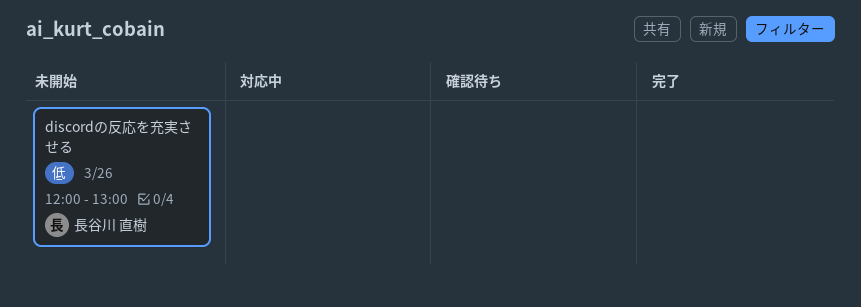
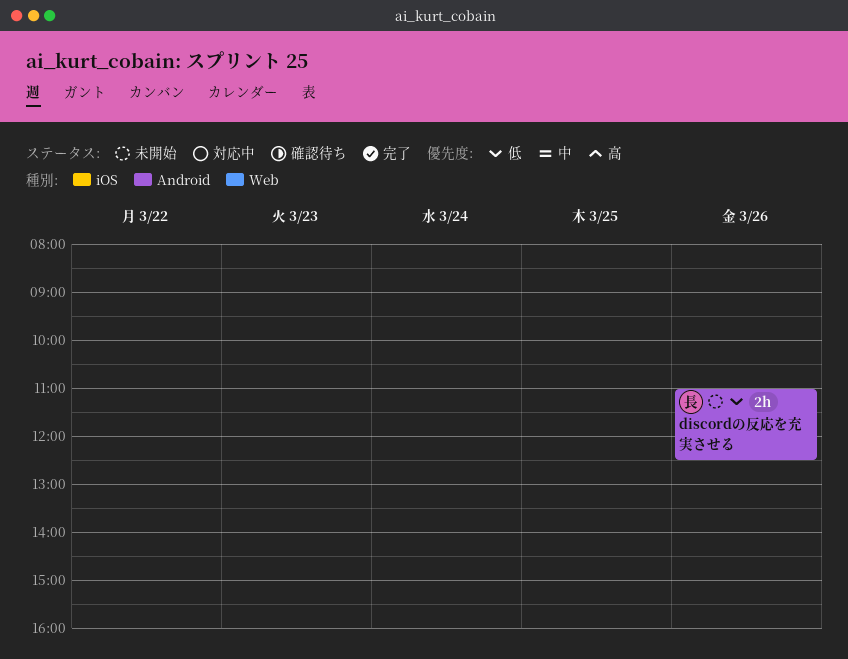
discordの反応を充実させる, begins: 12:00 -> 11:00
discordの反応を充実させる, ends: 13:00 -> 12:30

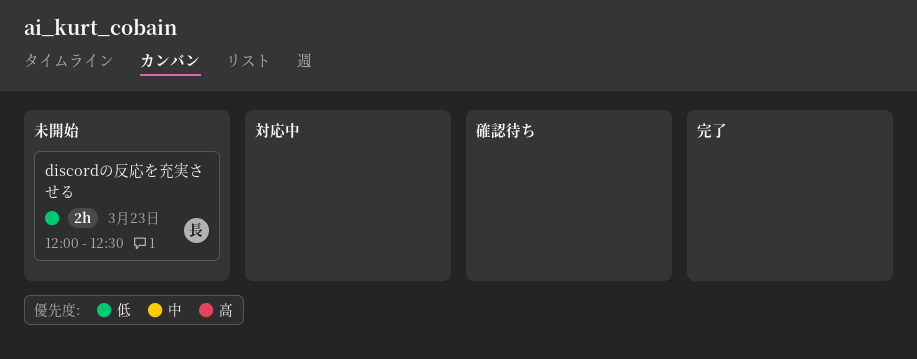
discordの反応を充実させる, day: Mar 26 -> Mar 23
discordの反応を充実させる, begins: 11:00 -> 12:00

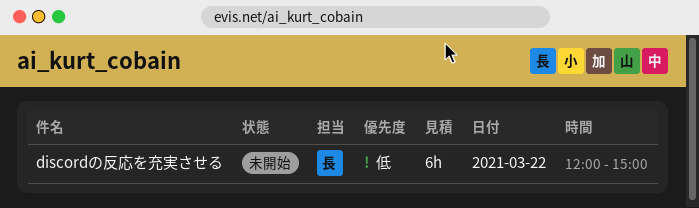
discordの反応を充実させる, estimate: 2h -> 6h
discordの反応を充実させる, day: Mar 23 -> Mar 22
discordの反応を充実させる, ends: 12:30 -> 15:00

